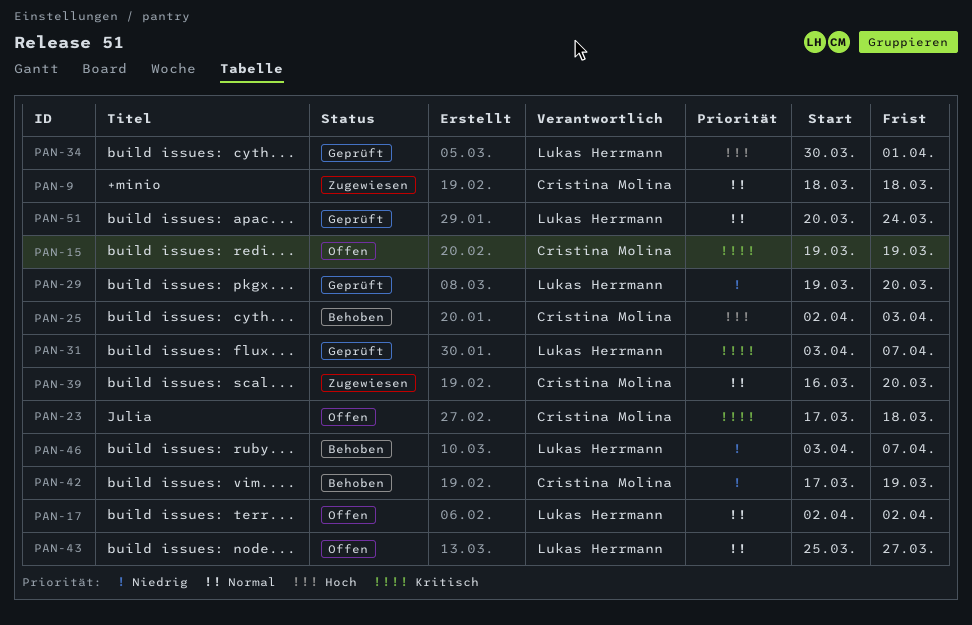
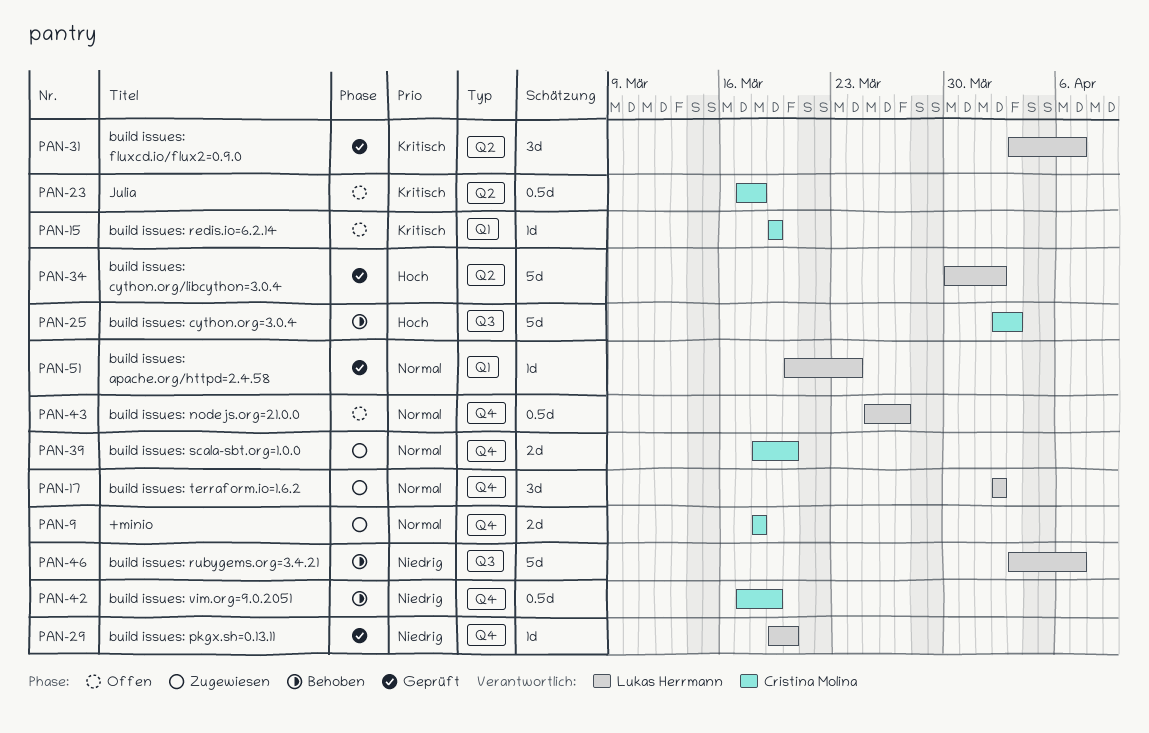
PAN-17, status: Offen -> Zugewiesen
PAN-34, due: Apr 1 -> Apr 2
PAN-39, start: Mar 16 -> Mar 18

